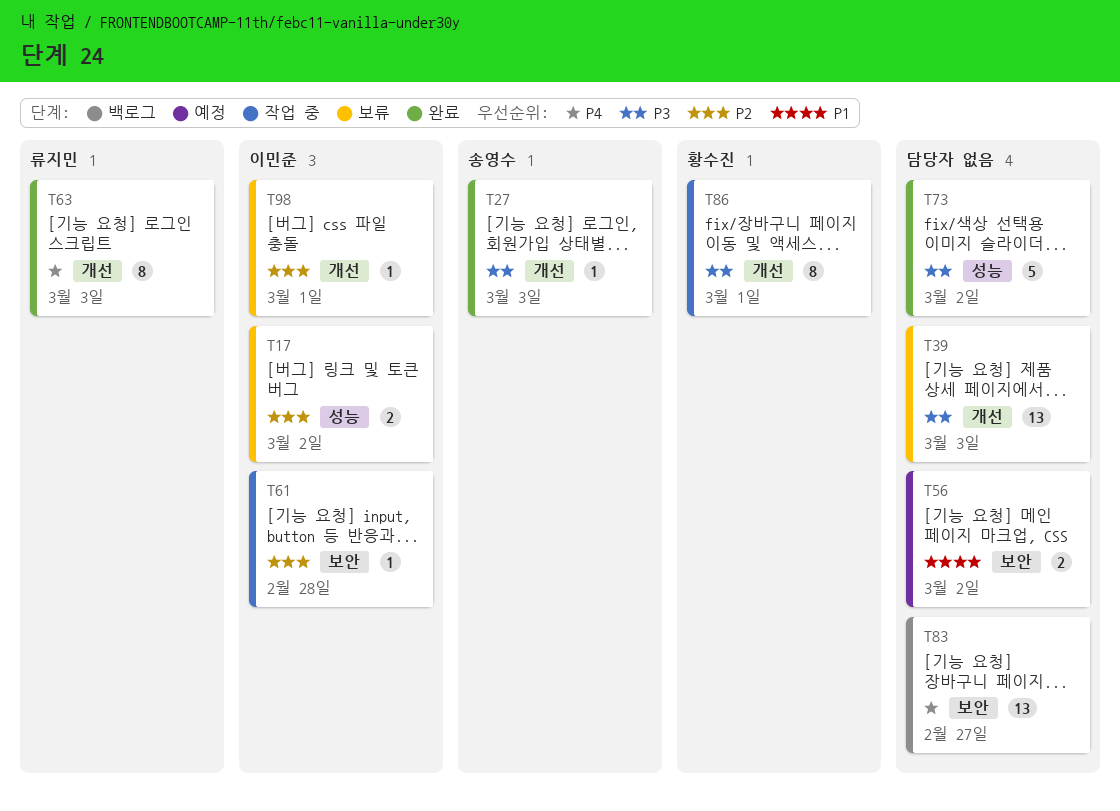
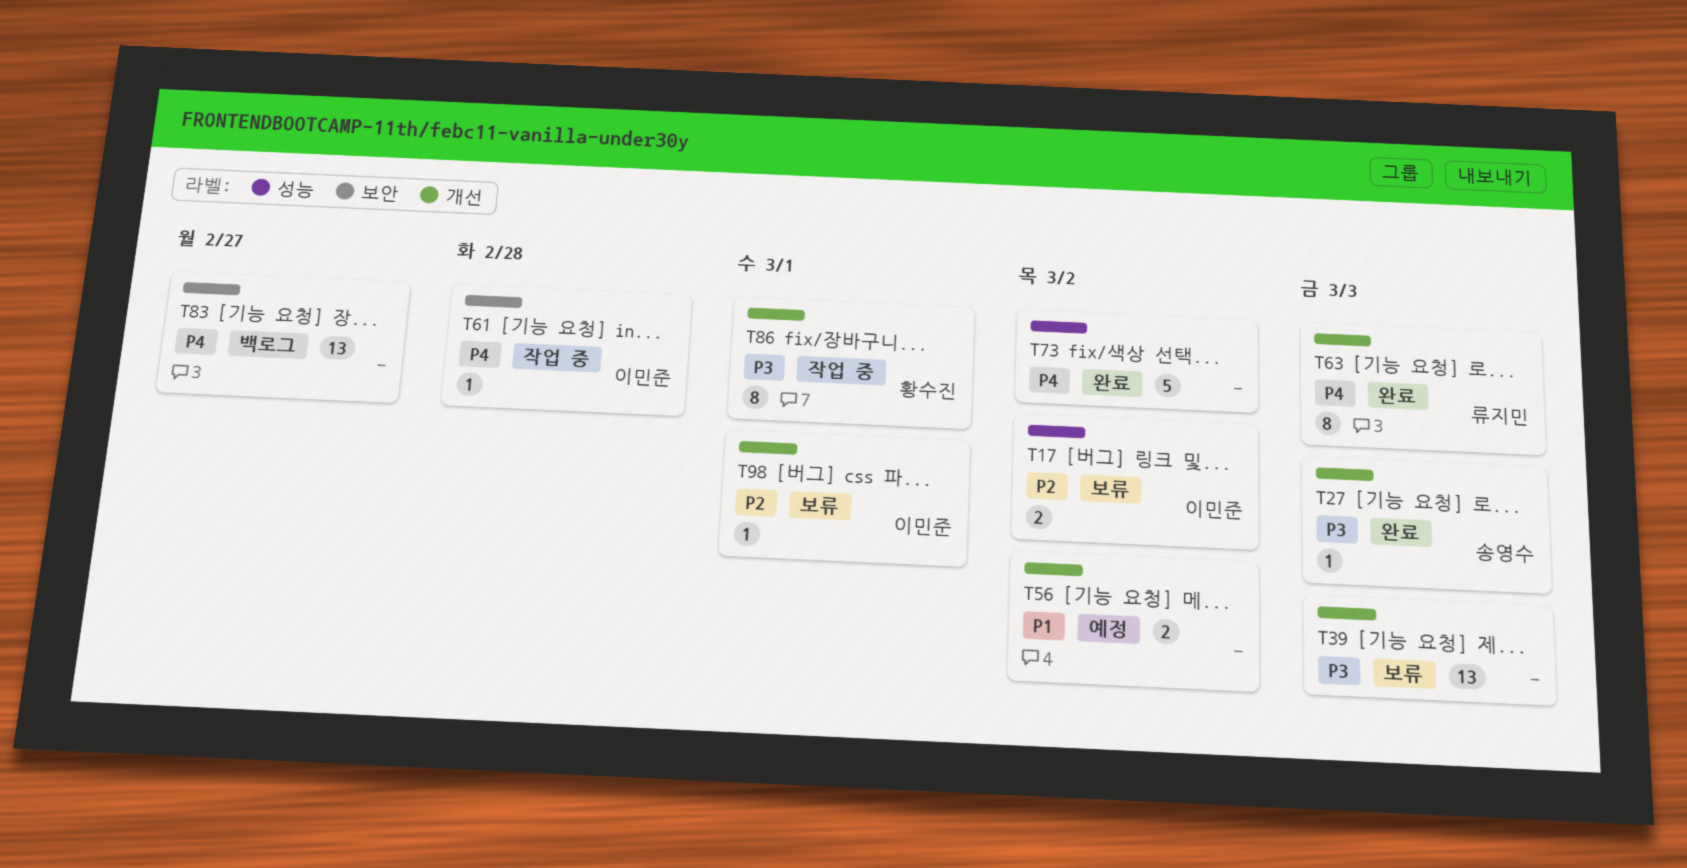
T56, label: 보안 -> 개선
T61, priority: P2 -> P4
T73, priority: P3 -> P4

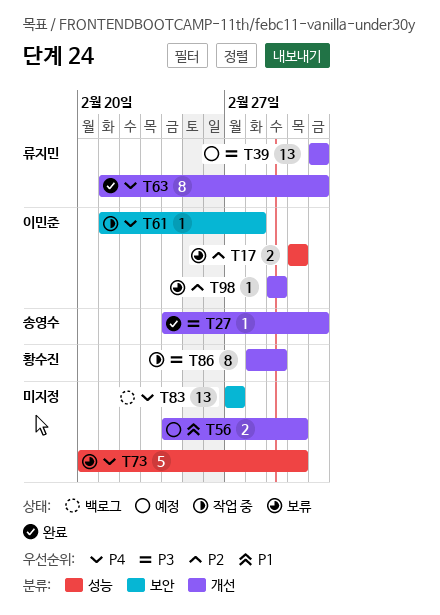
T39, status: 보류 -> 예정
T39, owner: none -> 류지민
T73, status: 완료 -> 보류

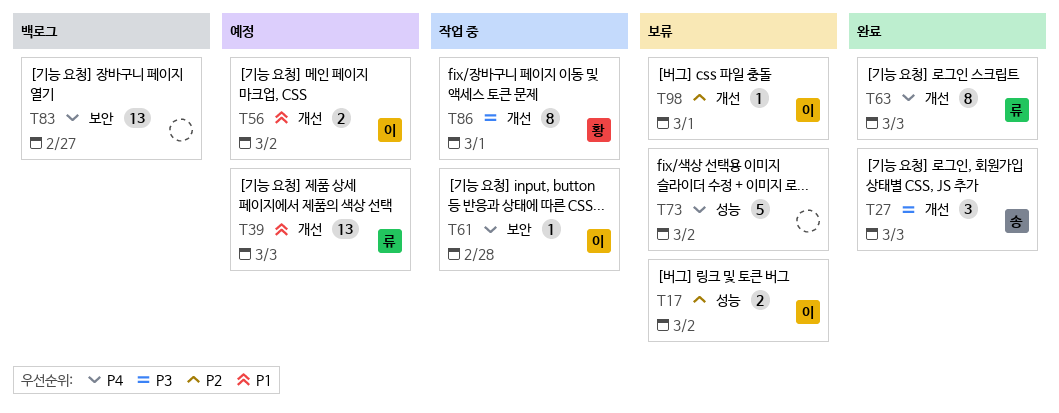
T27, estimate: 1 -> 3
T39, priority: P3 -> P1
T56, owner: none -> 이민준

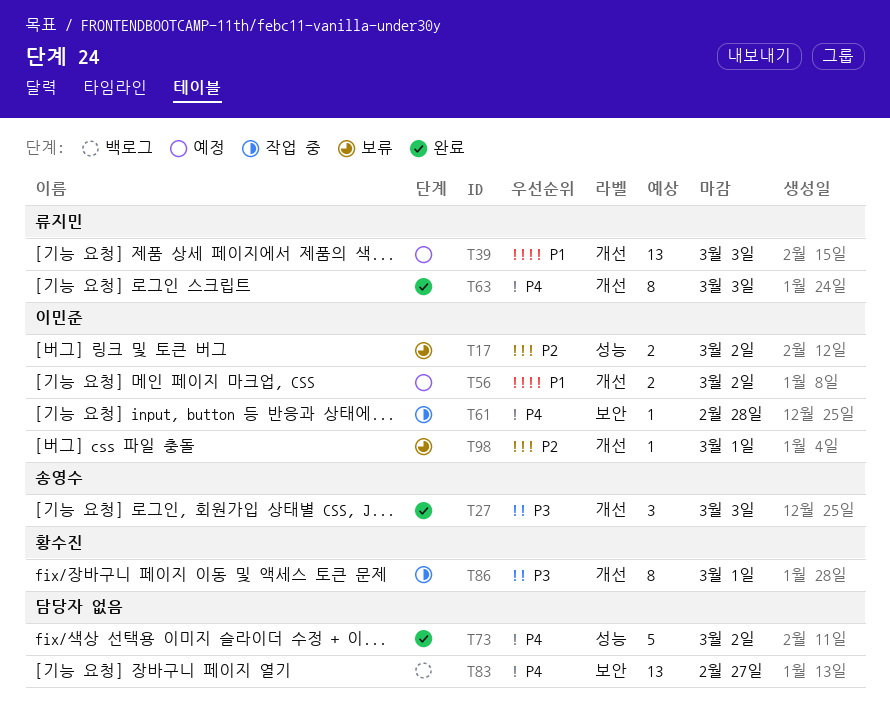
T73, status: 보류 -> 완료

